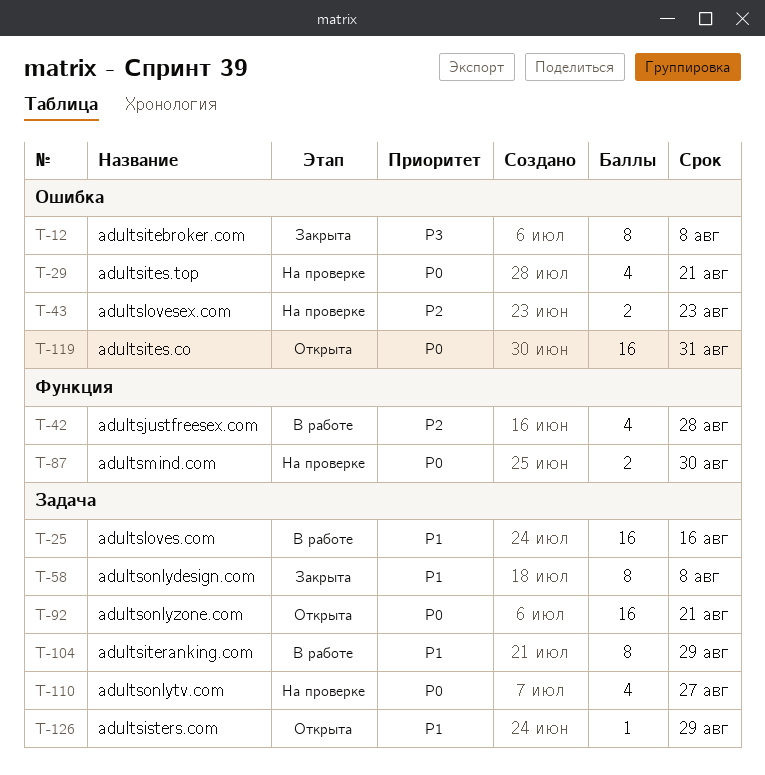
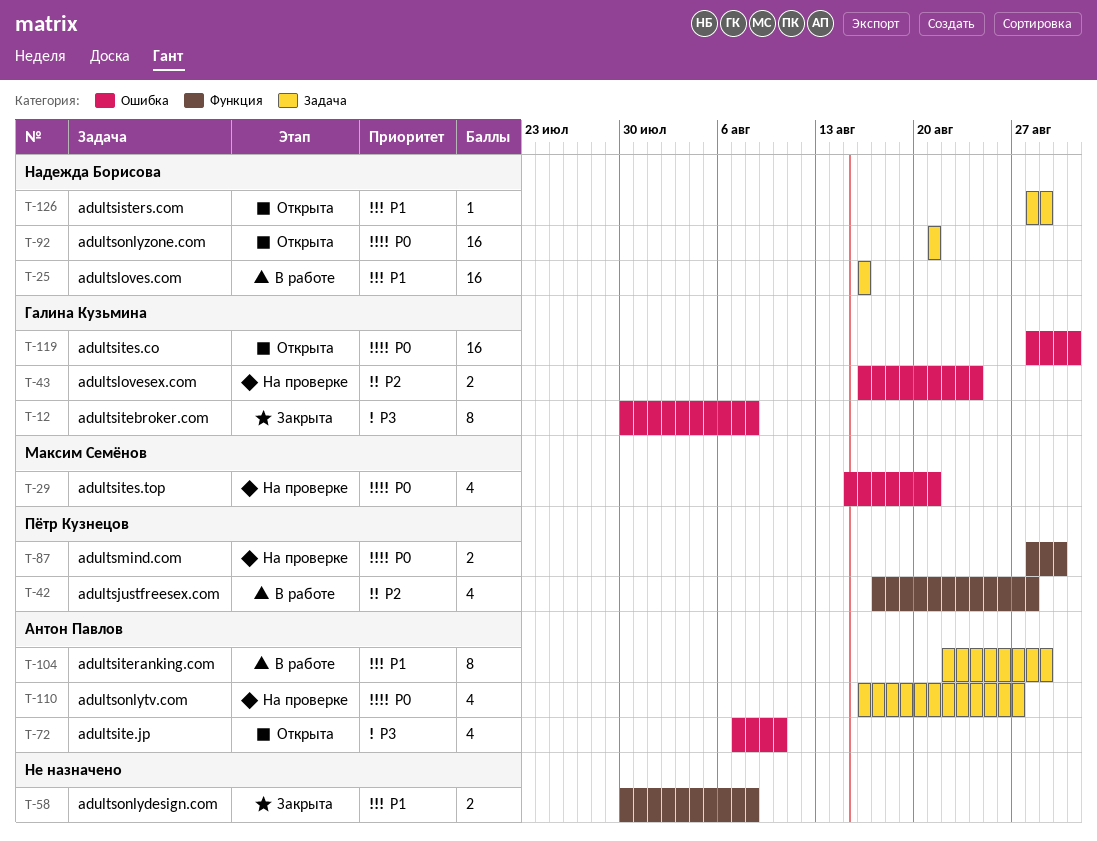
T-43, due: Aug 23 -> Aug 24
T-58, label: Задача -> Функция
T-58, estimate: 8 -> 2
T-72: none -> present

